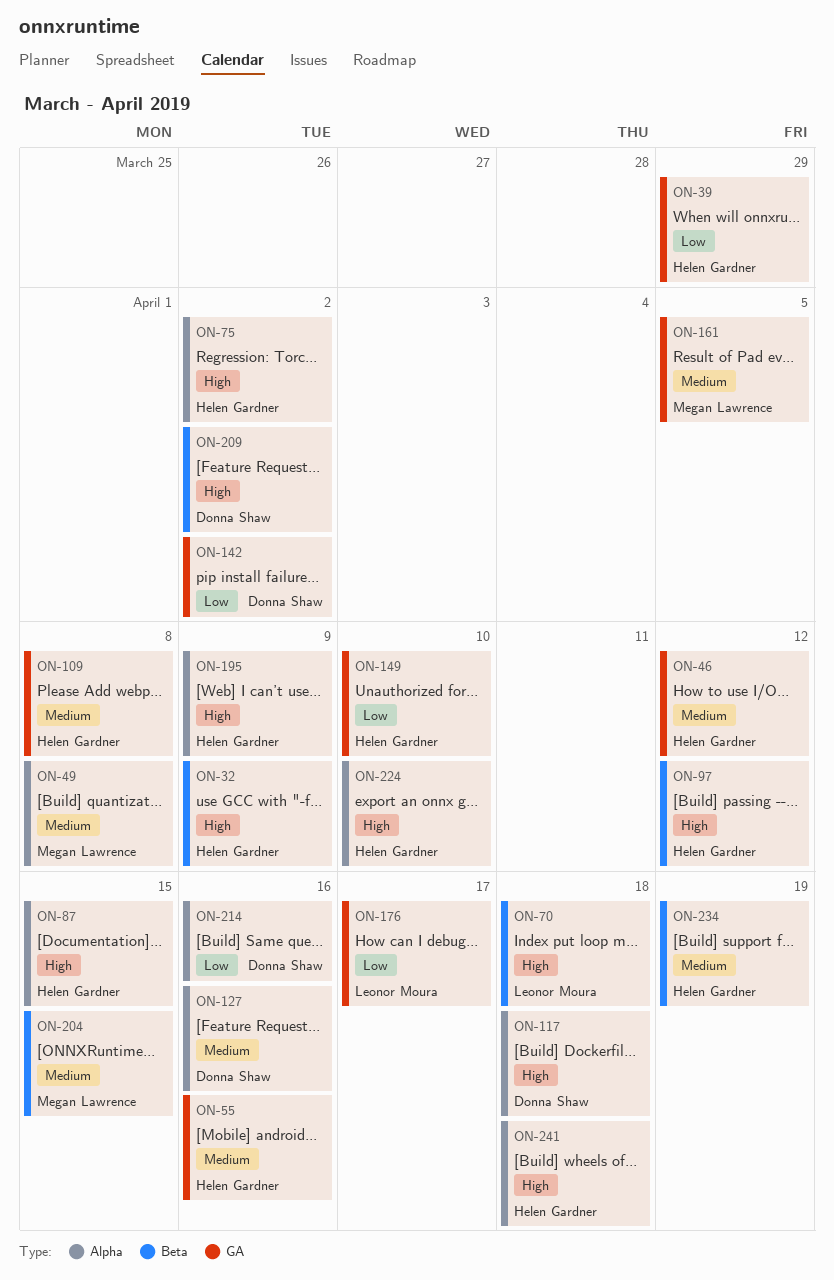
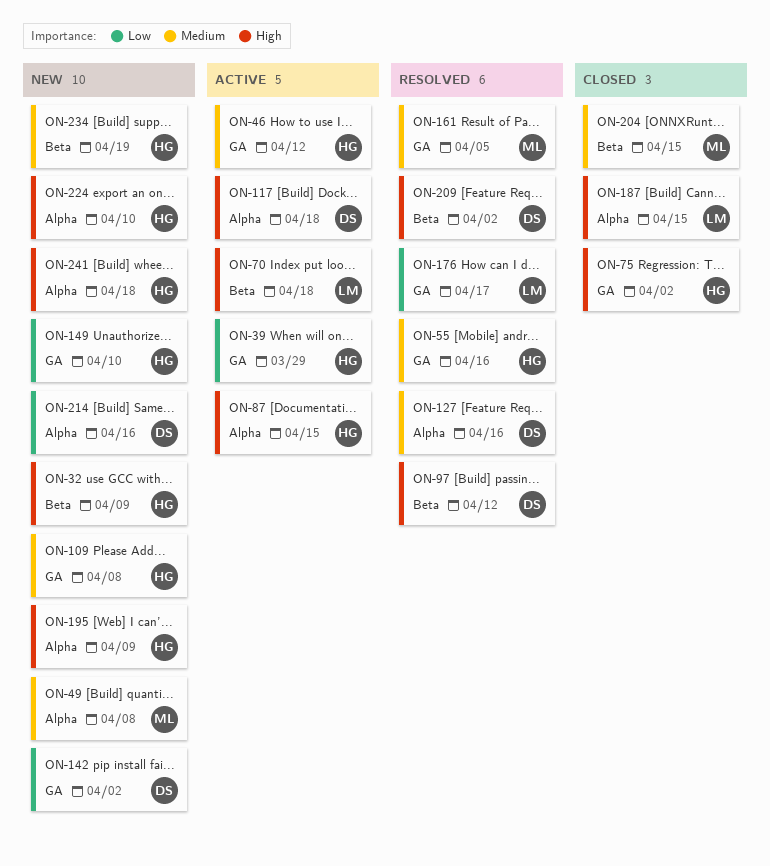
ON-75, label: Alpha -> GA
ON-97, owner: Helen Gardner -> Donna Shaw
ON-187: none -> present

